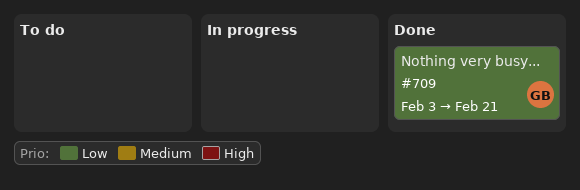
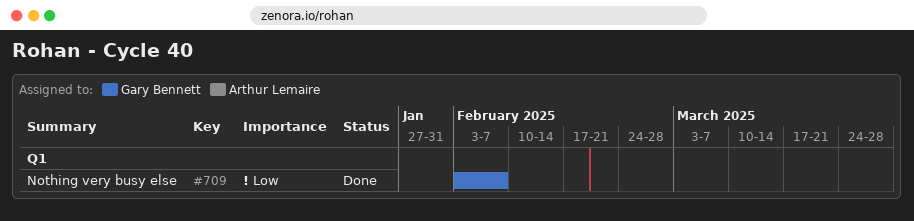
#709, due: Feb 21 -> Feb 7

